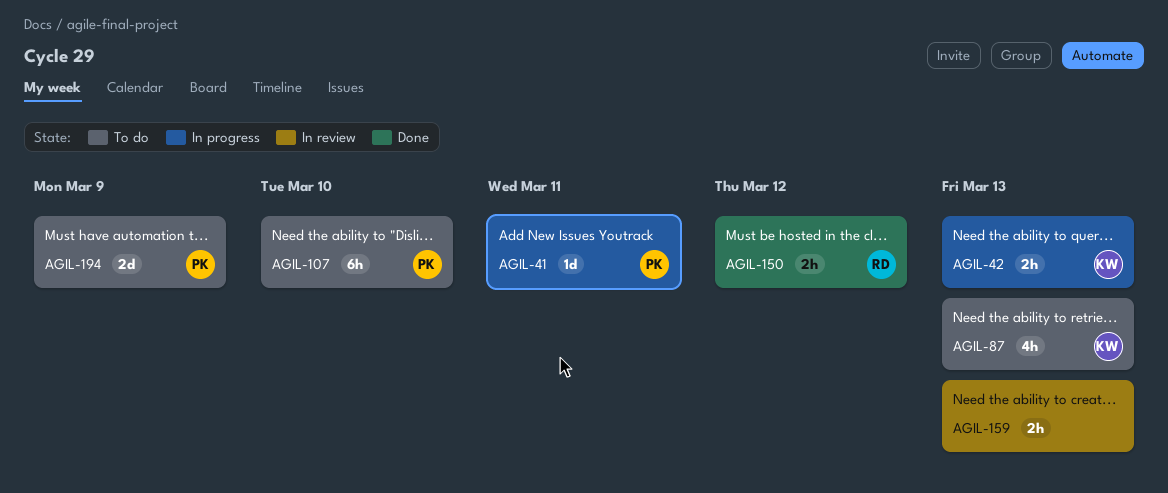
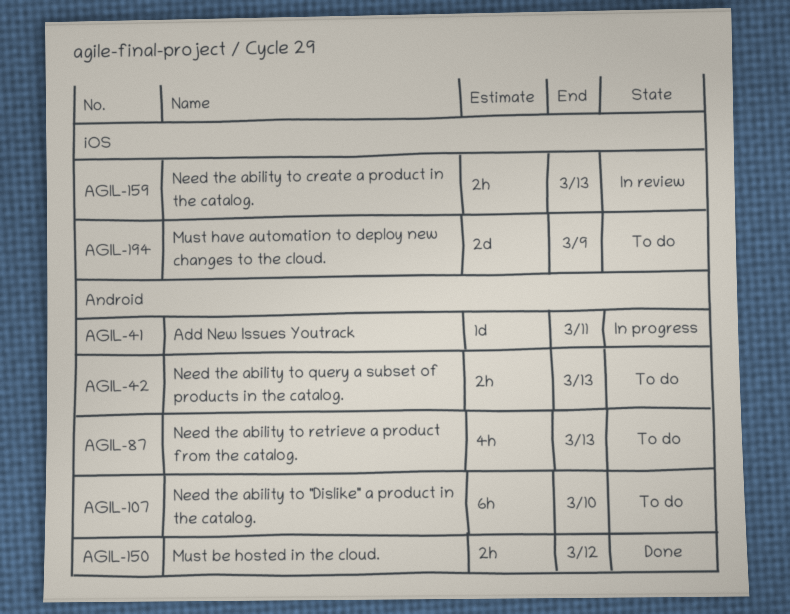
AGIL-42, status: In progress -> To do

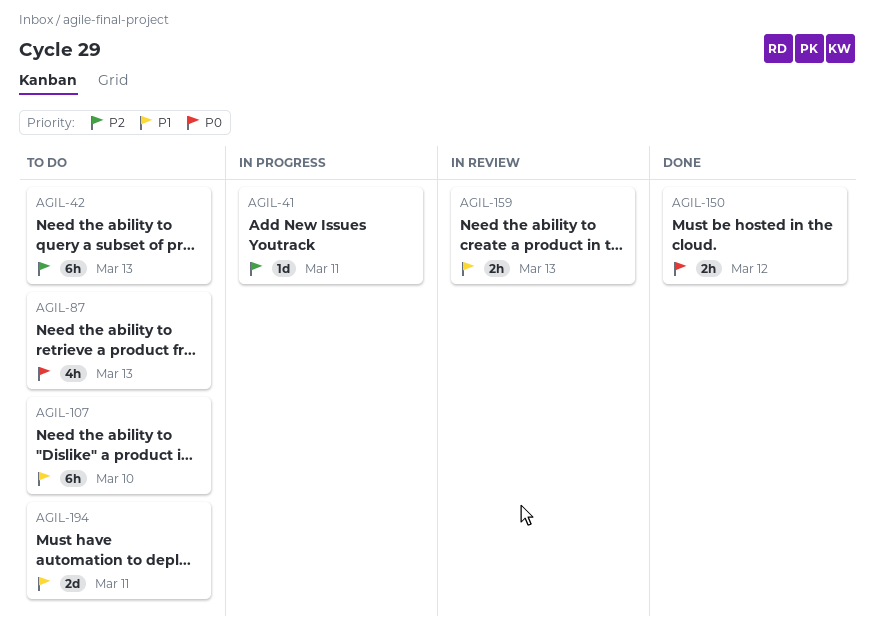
AGIL-42, estimate: 2h -> 6h
AGIL-194, due: Mar 9 -> Mar 11

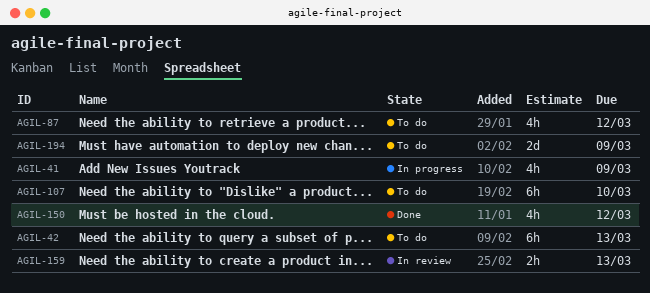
AGIL-41, estimate: 1d -> 4h
AGIL-41, due: Mar 11 -> Mar 9
AGIL-87, due: Mar 13 -> Mar 12
AGIL-150, estimate: 2h -> 4h
AGIL-194, due: Mar 11 -> Mar 9

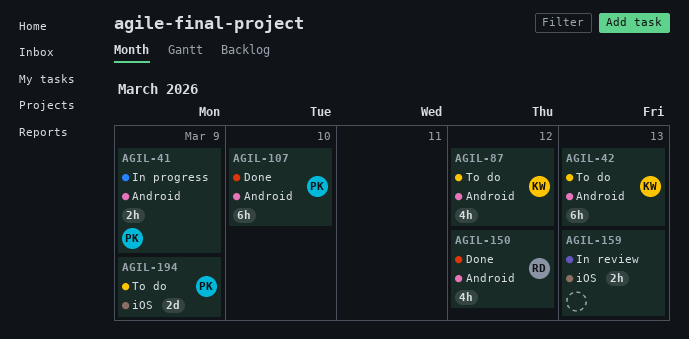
AGIL-41, estimate: 4h -> 2h
AGIL-107, status: To do -> Done

